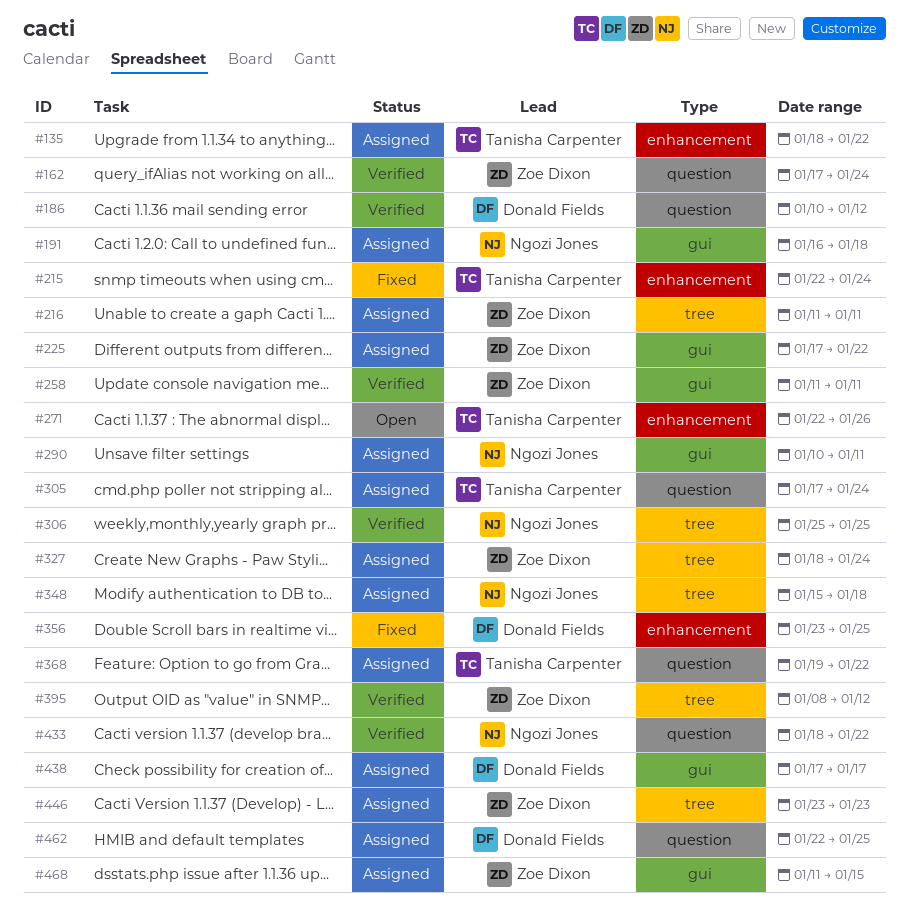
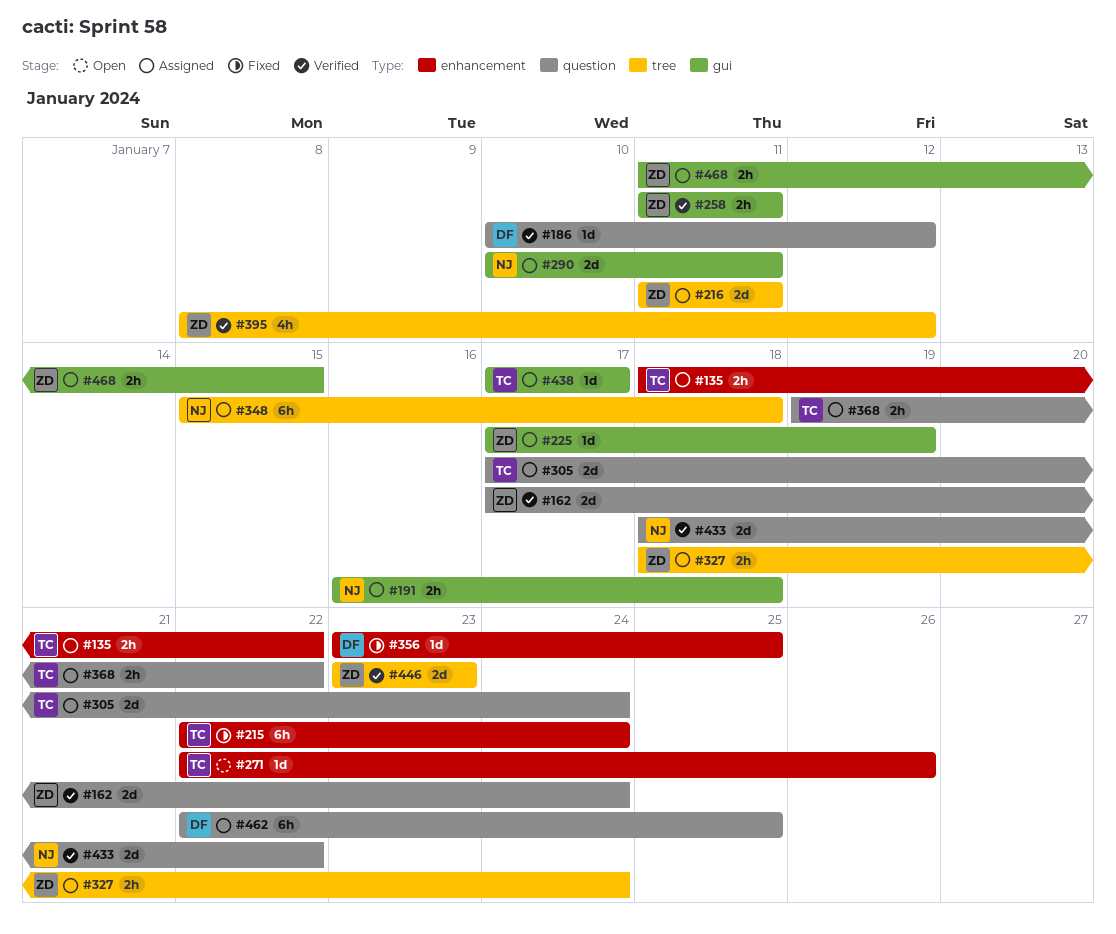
#225, due: Jan 22 -> Jan 19
#306: present -> none
#438, owner: Donald Fields -> Tanisha Carpenter
#446, status: Assigned -> Verified

